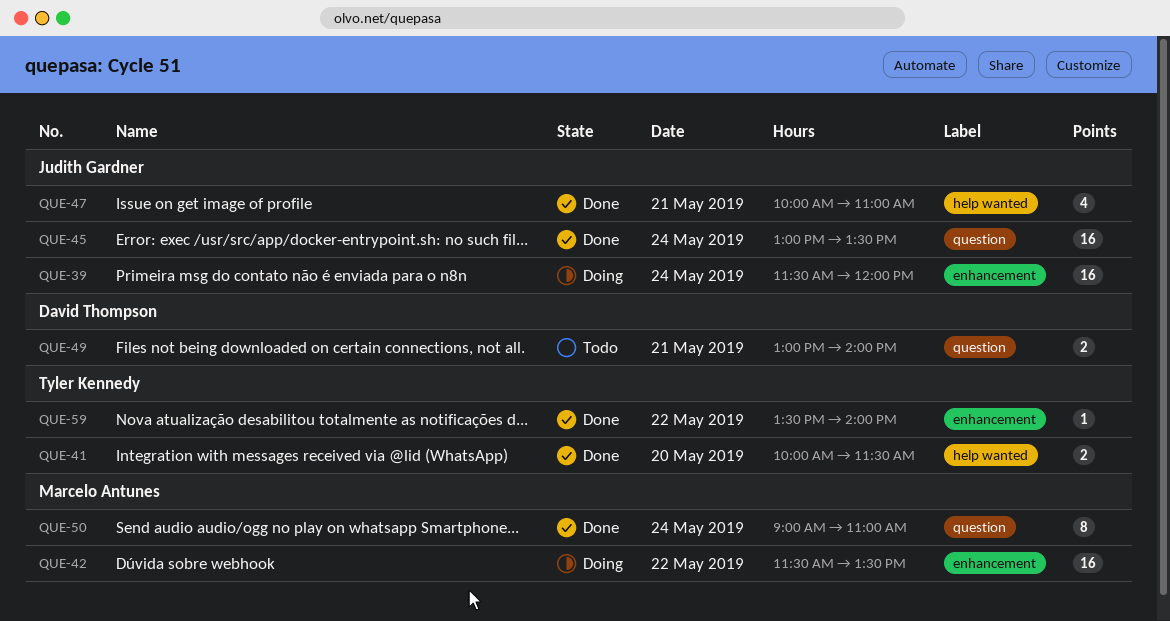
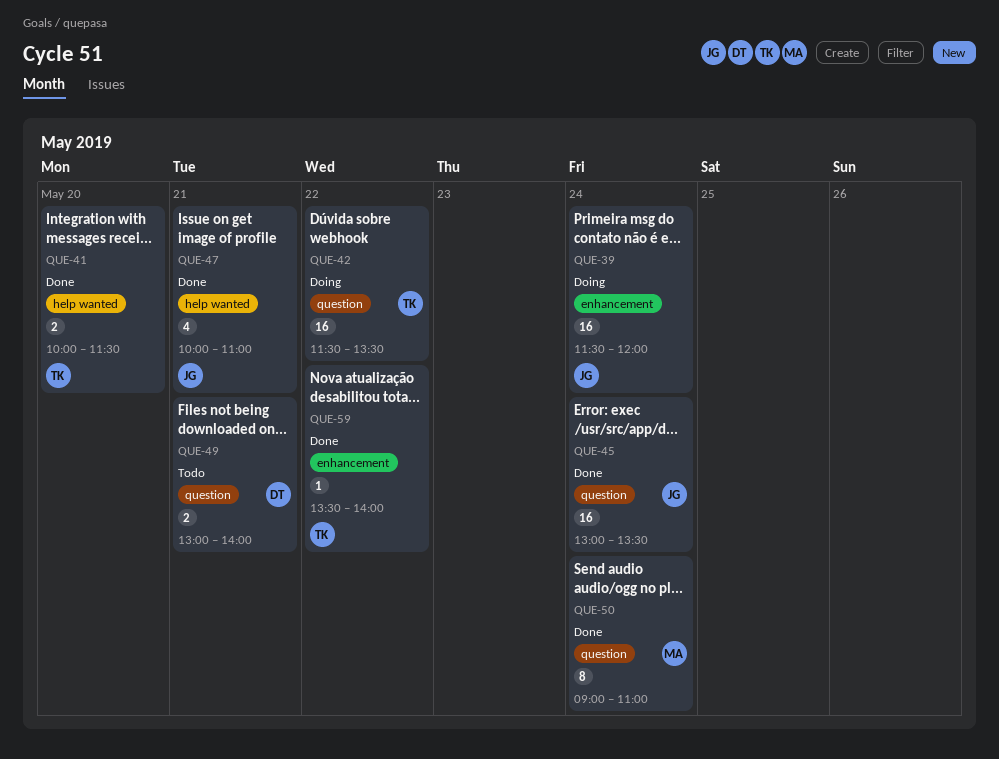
QUE-42, owner: Marcelo Antunes -> Tyler Kennedy
QUE-42, label: enhancement -> question

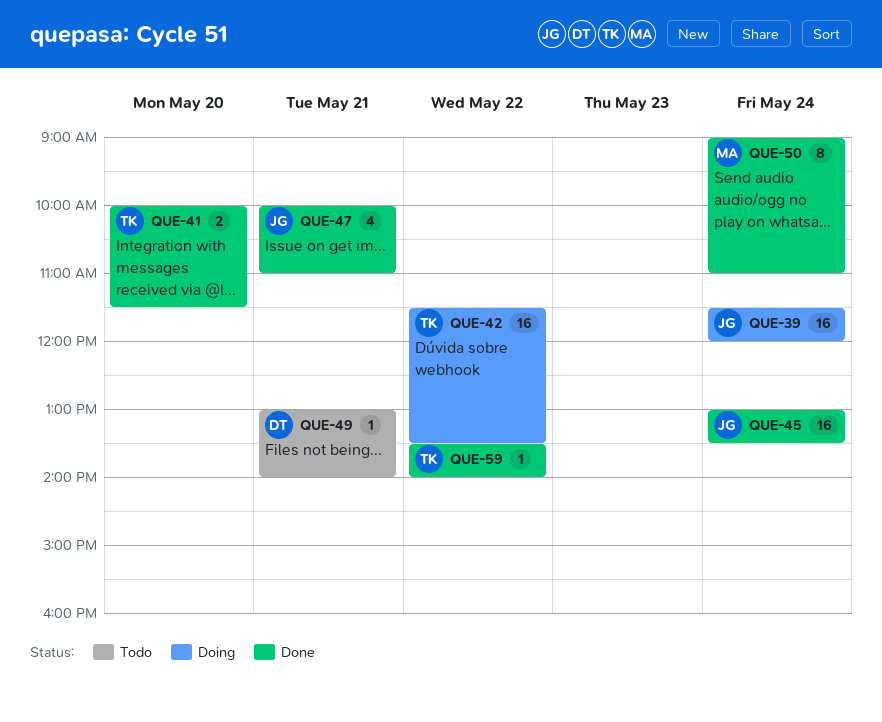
QUE-49, estimate: 2 -> 1

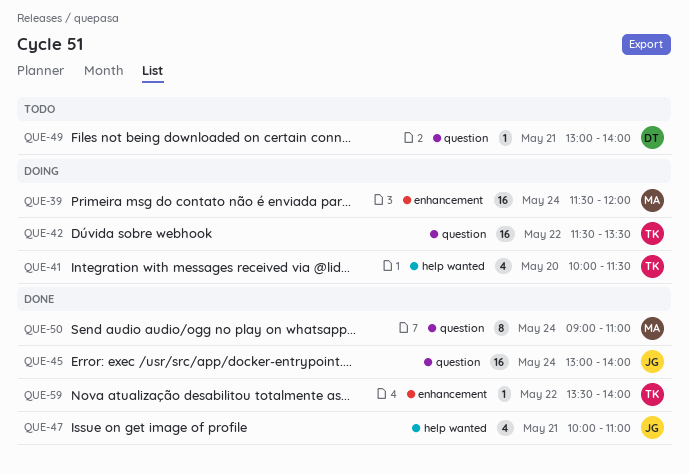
QUE-39, owner: JG -> MA
QUE-41, status: Done -> Doing
QUE-41, estimate: 2 -> 4
QUE-45, ends: 13:30 -> 14:00

